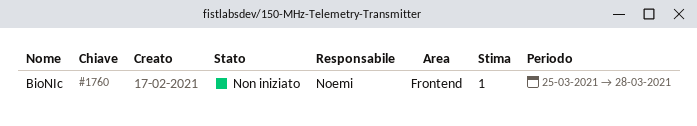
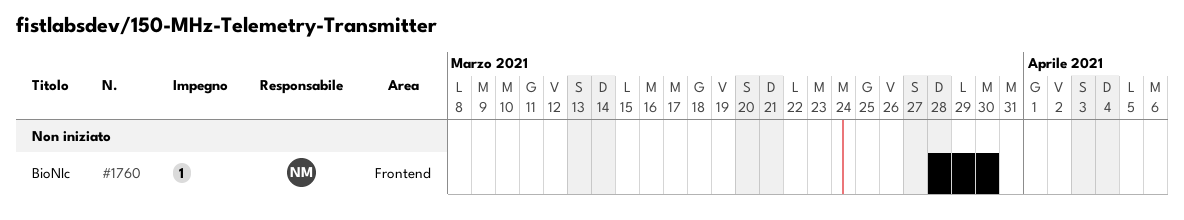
#1760, start: Mar 25 -> Mar 28
#1760, due: Mar 28 -> Mar 30

